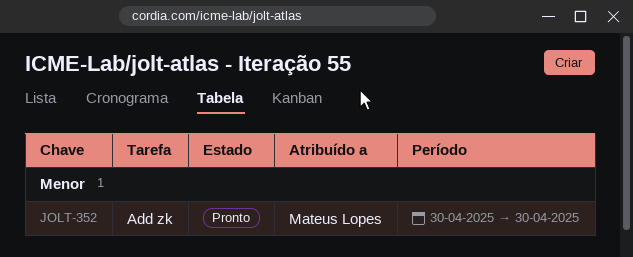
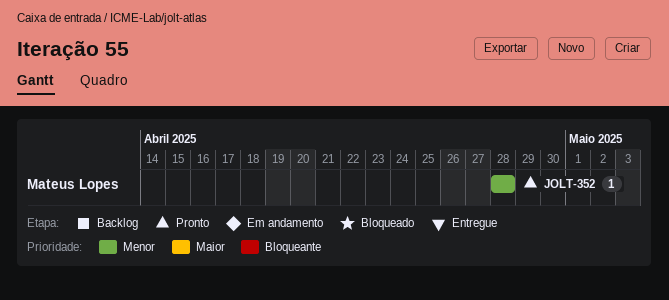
JOLT-352, start: Apr 30 -> Apr 28
JOLT-352, due: Apr 30 -> Apr 28

